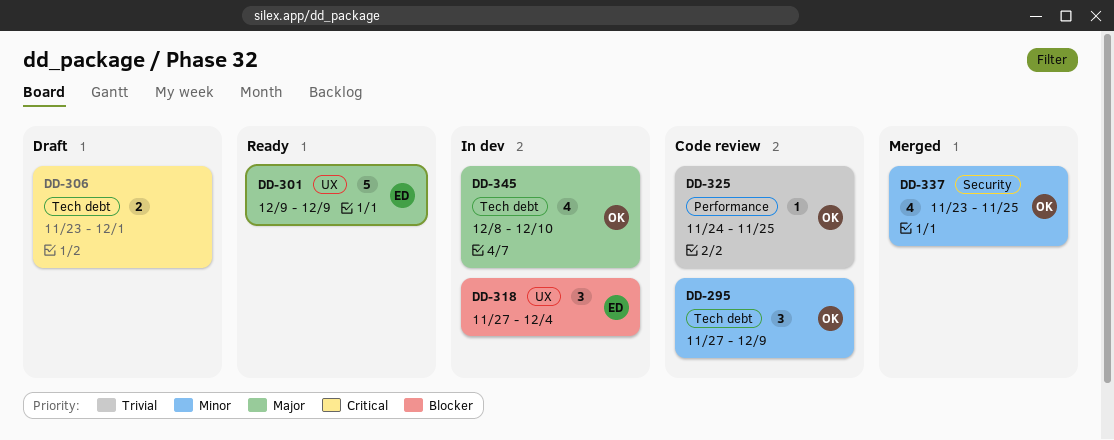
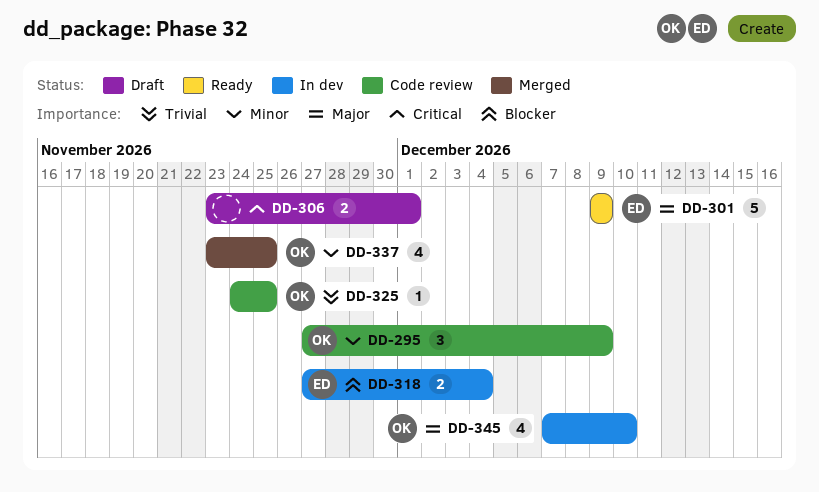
DD-318, estimate: 3 -> 2
DD-345, start: Dec 8 -> Dec 7

